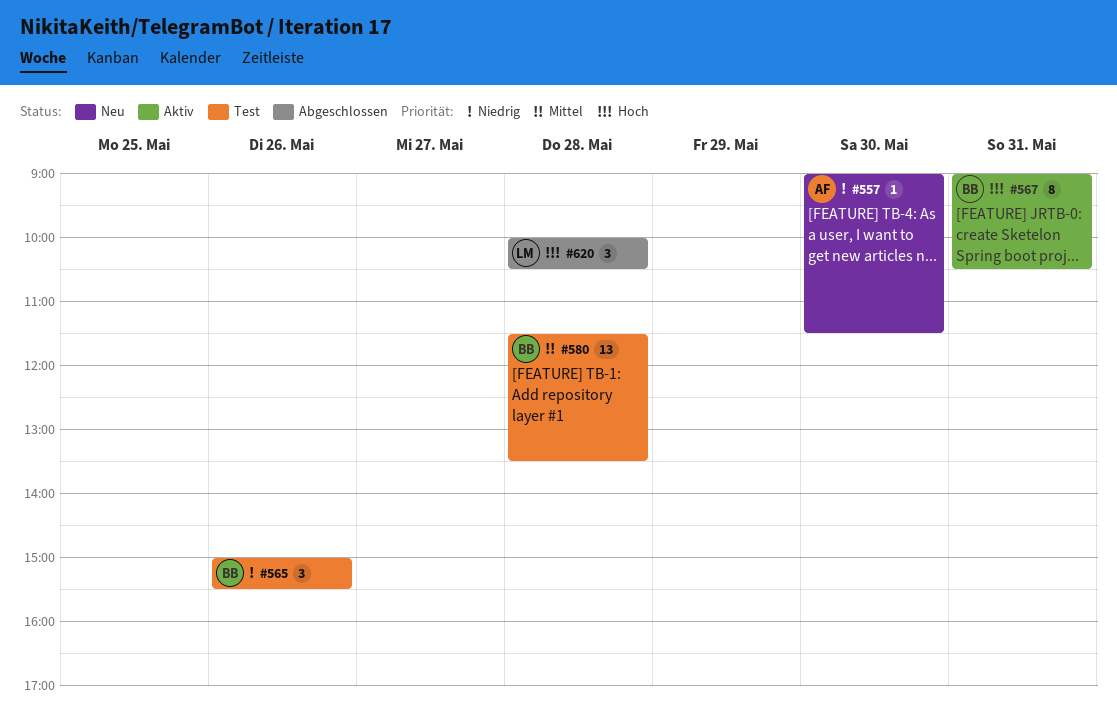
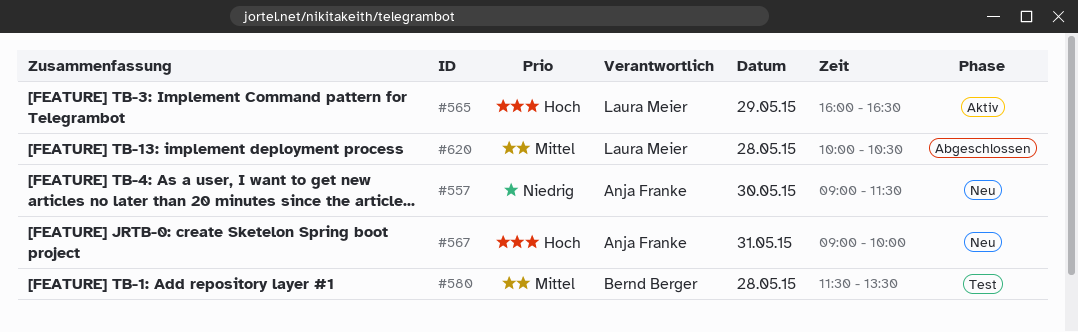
#565, status: Test -> Aktiv
#565, owner: Bernd Berger -> Laura Meier
#565, priority: Niedrig -> Hoch
#565, day: May 26 -> May 29
#565, begins: 15:00 -> 16:00
#565, ends: 15:30 -> 16:30
#567, status: Aktiv -> Neu
#567, owner: Bernd Berger -> Anja Franke
#567, ends: 10:30 -> 10:00
#620, priority: Hoch -> Mittel

